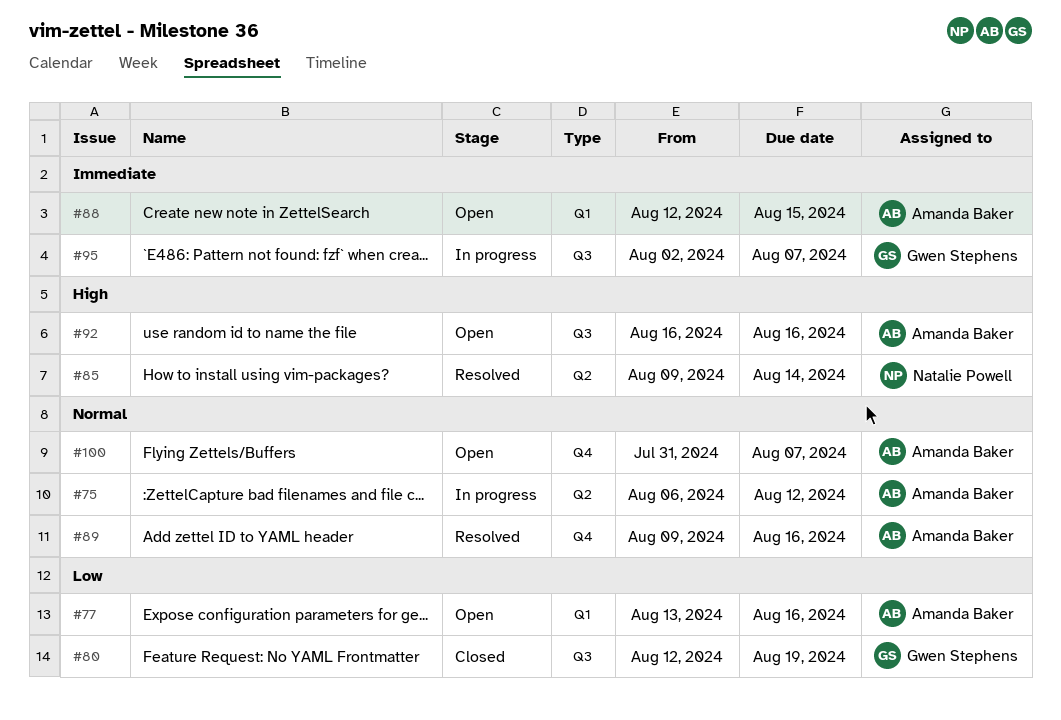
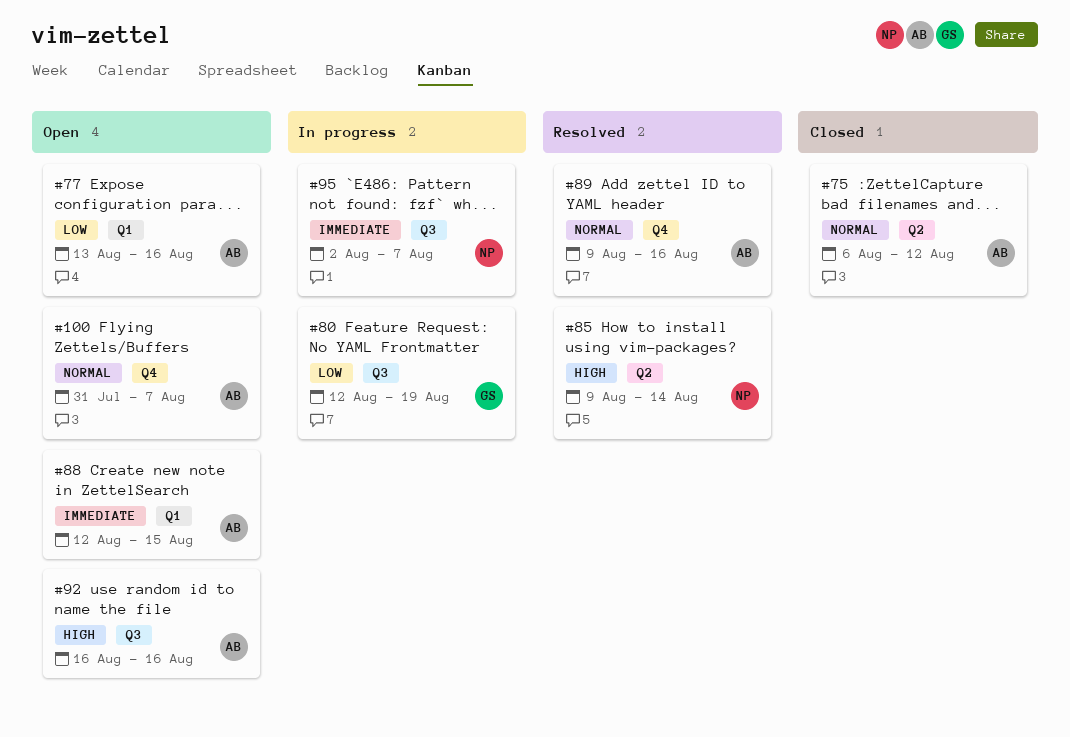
#75, status: In progress -> Closed
#80, status: Closed -> In progress
#95, owner: Gwen Stephens -> Natalie Powell

